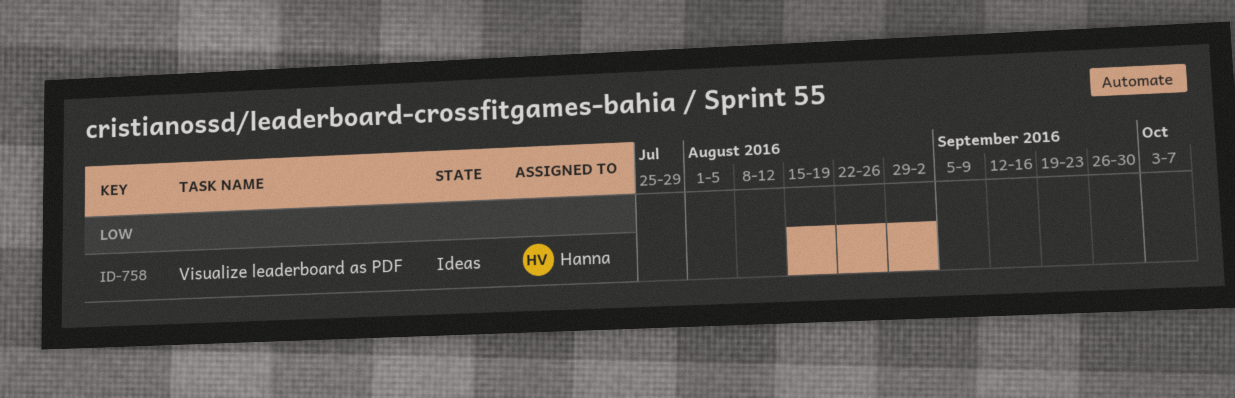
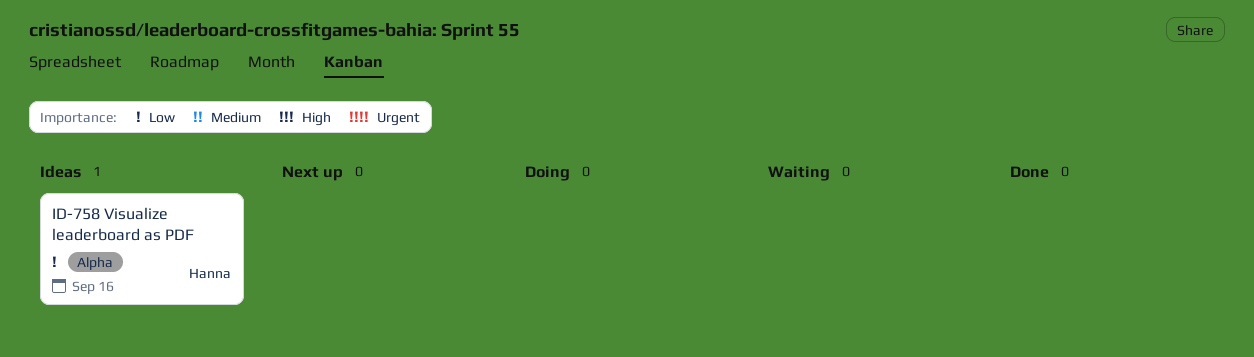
ID-758, due: Sep 2 -> Sep 16

